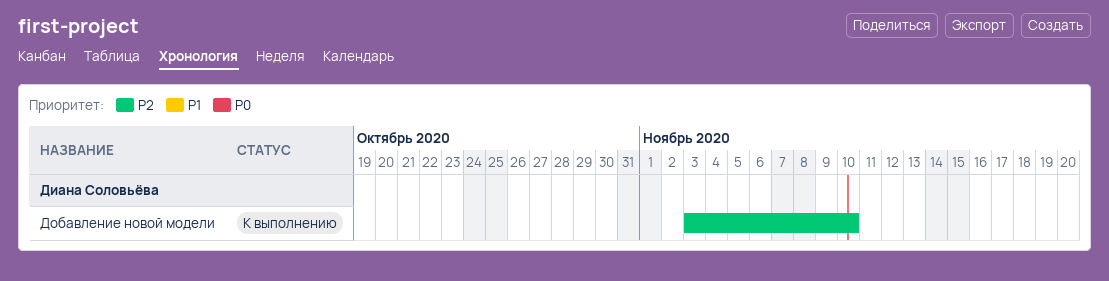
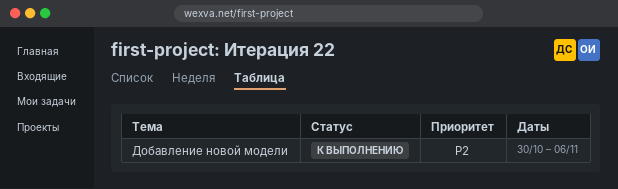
Добавление новой модели, start: Nov 3 -> Oct 30
Добавление новой модели, due: Nov 10 -> Nov 6

